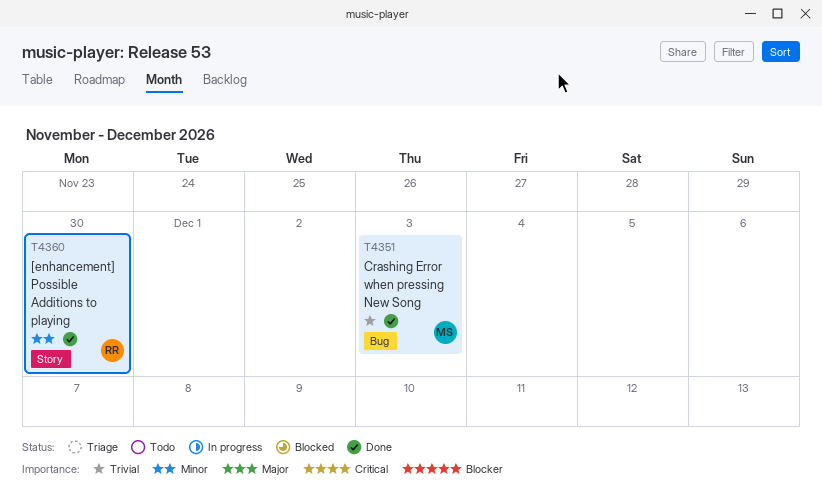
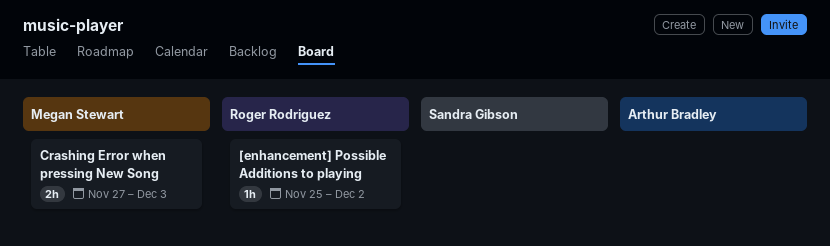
[enhancement] Possible Additions to playing, due: Nov 30 -> Dec 2

